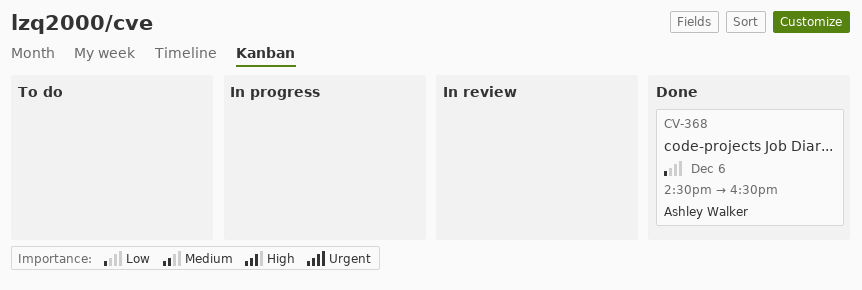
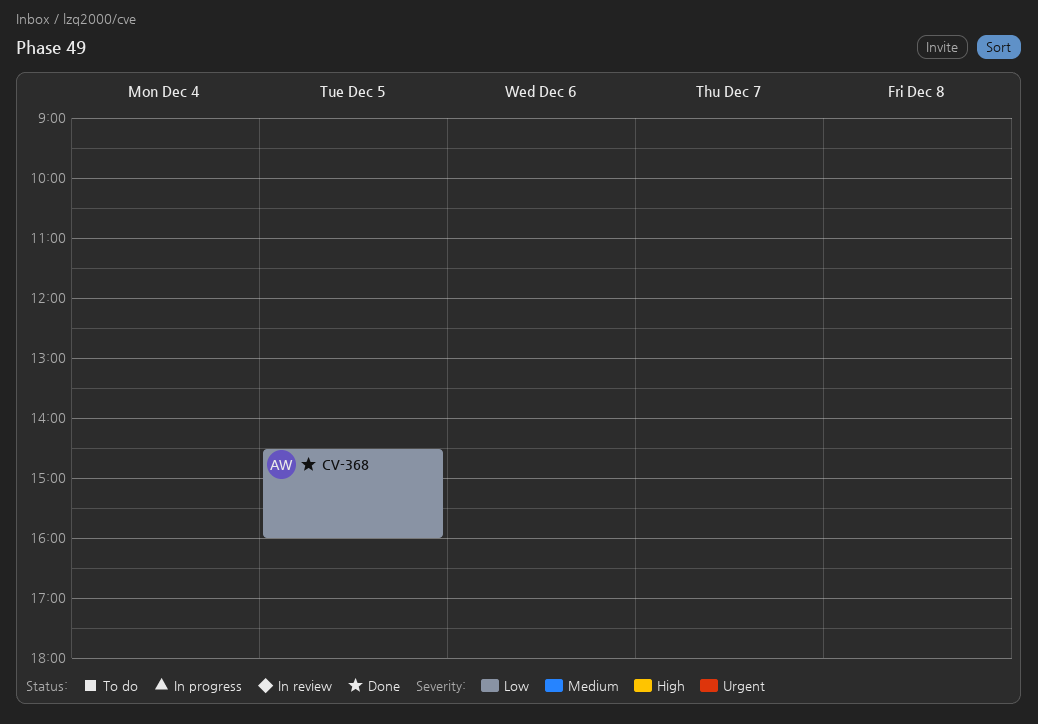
CV-368, day: Dec 6 -> Dec 5
CV-368, ends: 16:30 -> 16:00

